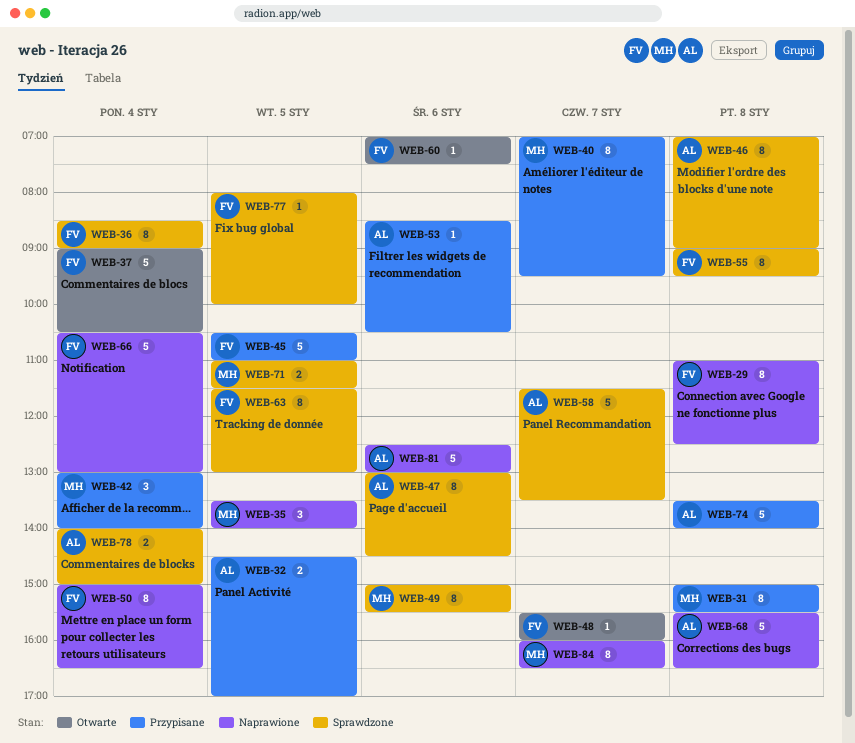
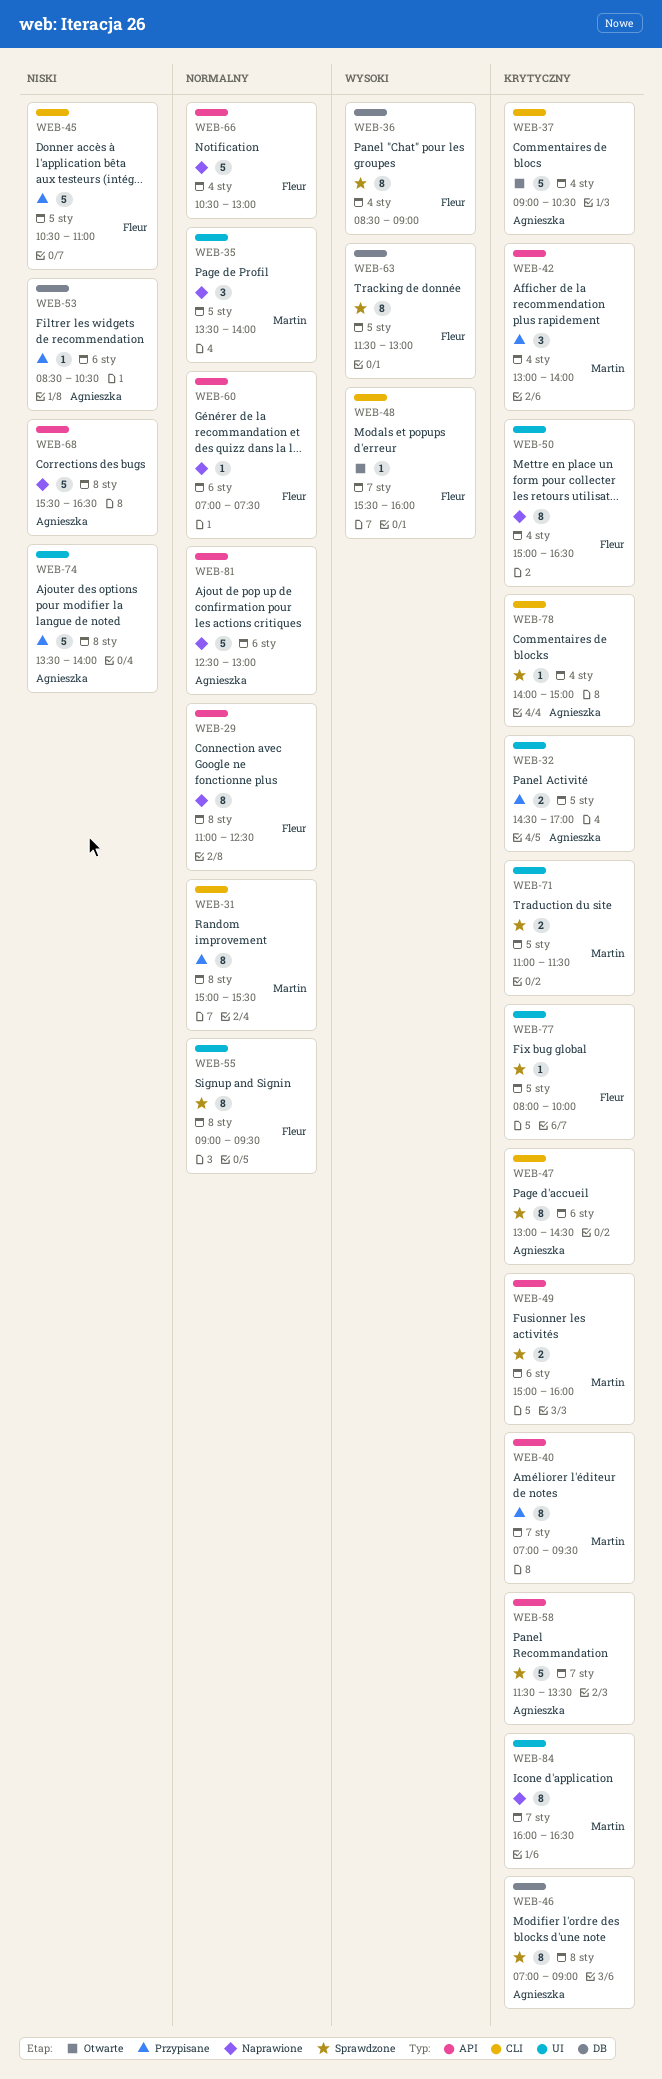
WEB-37, owner: Fleur -> Agnieszka
WEB-49, estimate: 8 -> 2
WEB-49, ends: 15:30 -> 16:00
WEB-60, status: Otwarte -> Naprawione
WEB-78, estimate: 2 -> 1

